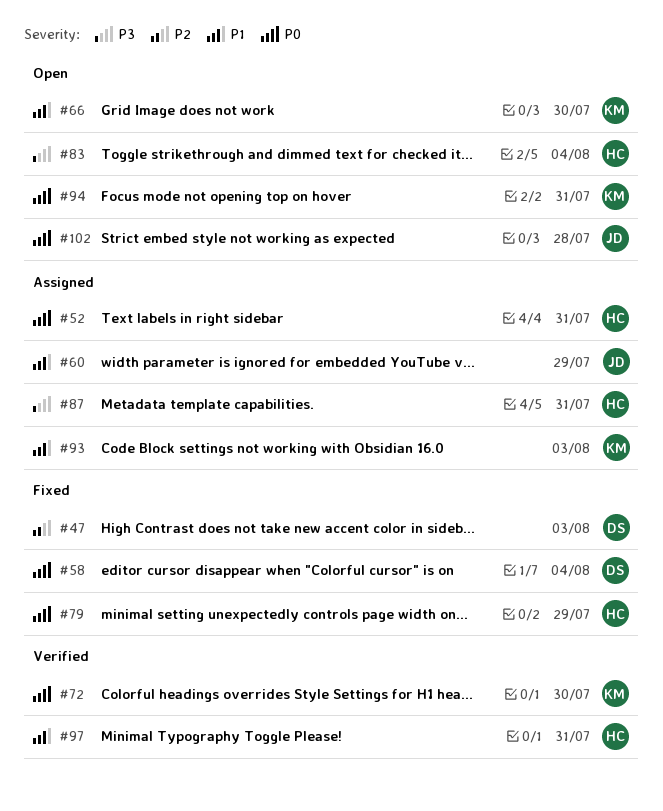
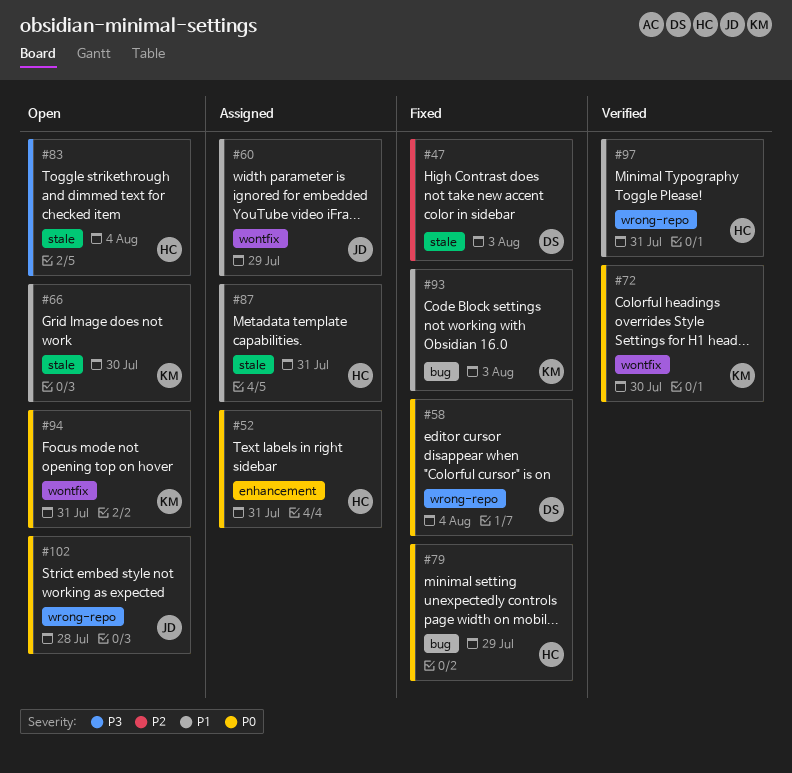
#87, priority: P3 -> P1
#93, status: Assigned -> Fixed

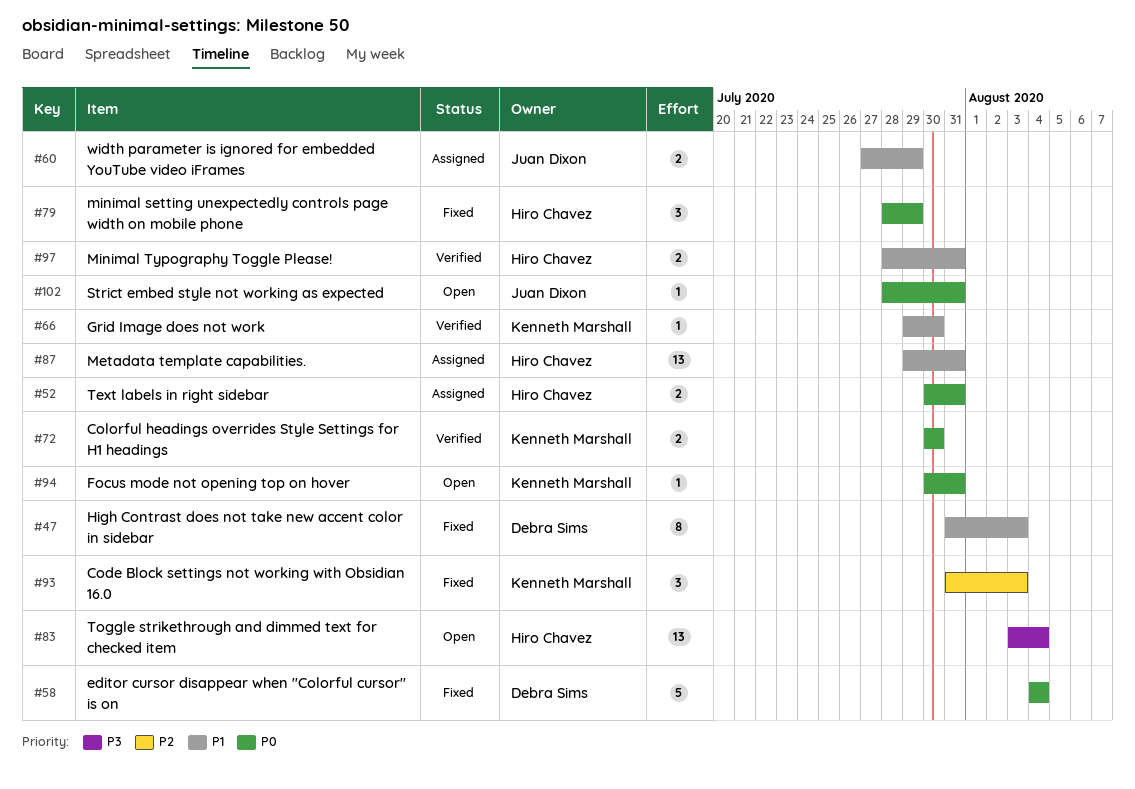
#47, priority: P2 -> P1
#66, status: Open -> Verified
#93, priority: P1 -> P2
#102, due: Jul 28 -> Jul 31

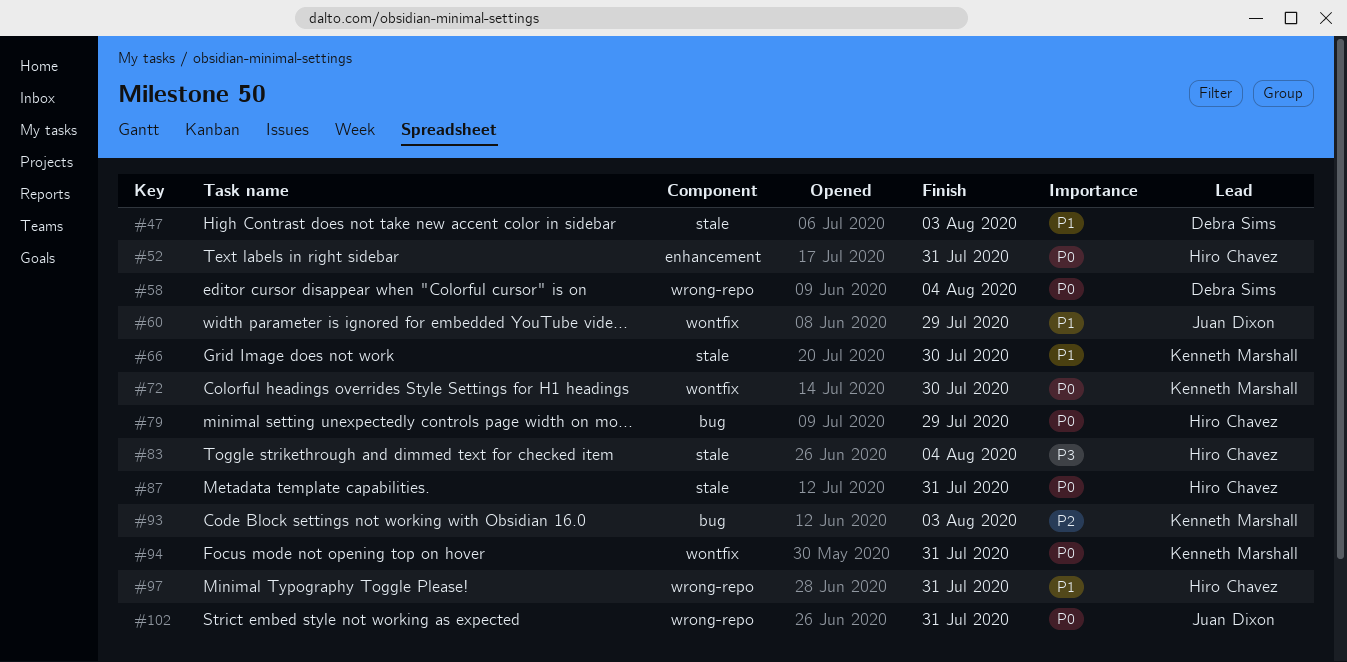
#87, priority: P1 -> P0

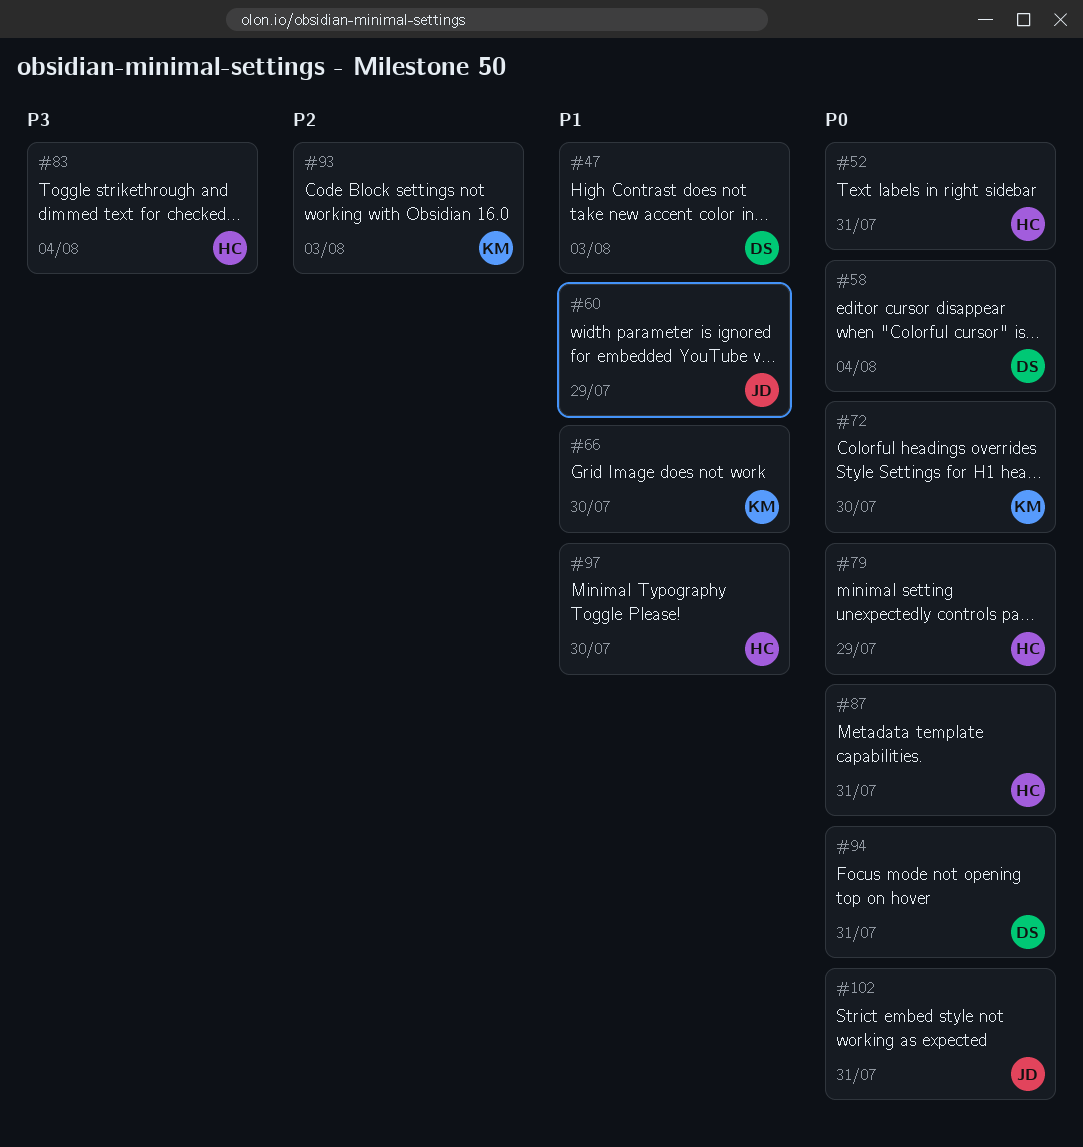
#94, owner: Kenneth Marshall -> Debra Sims
#97, due: Jul 31 -> Jul 30

